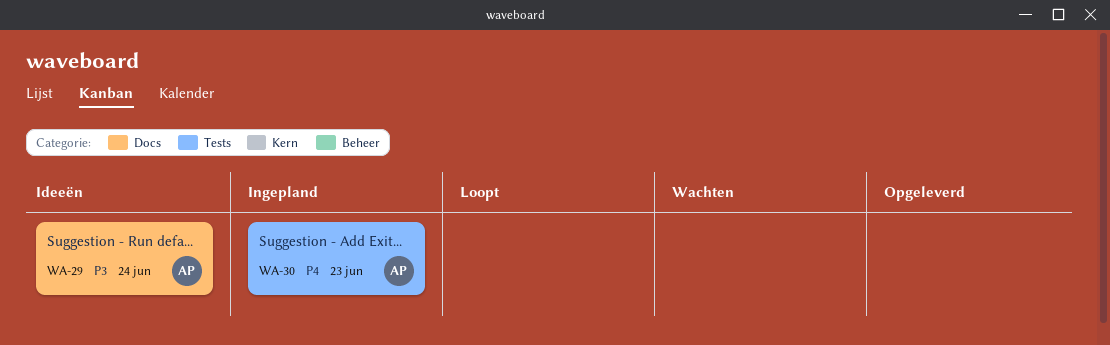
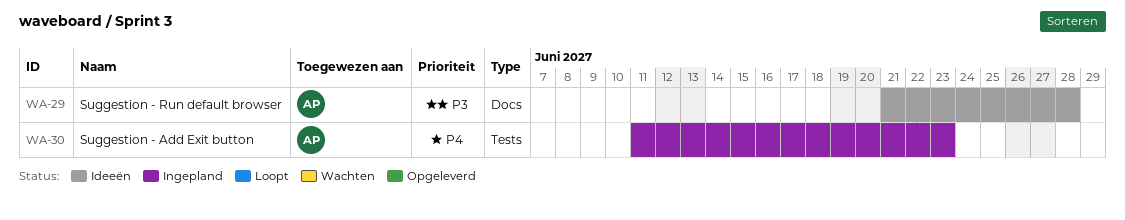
WA-29, due: Jun 24 -> Jun 28

